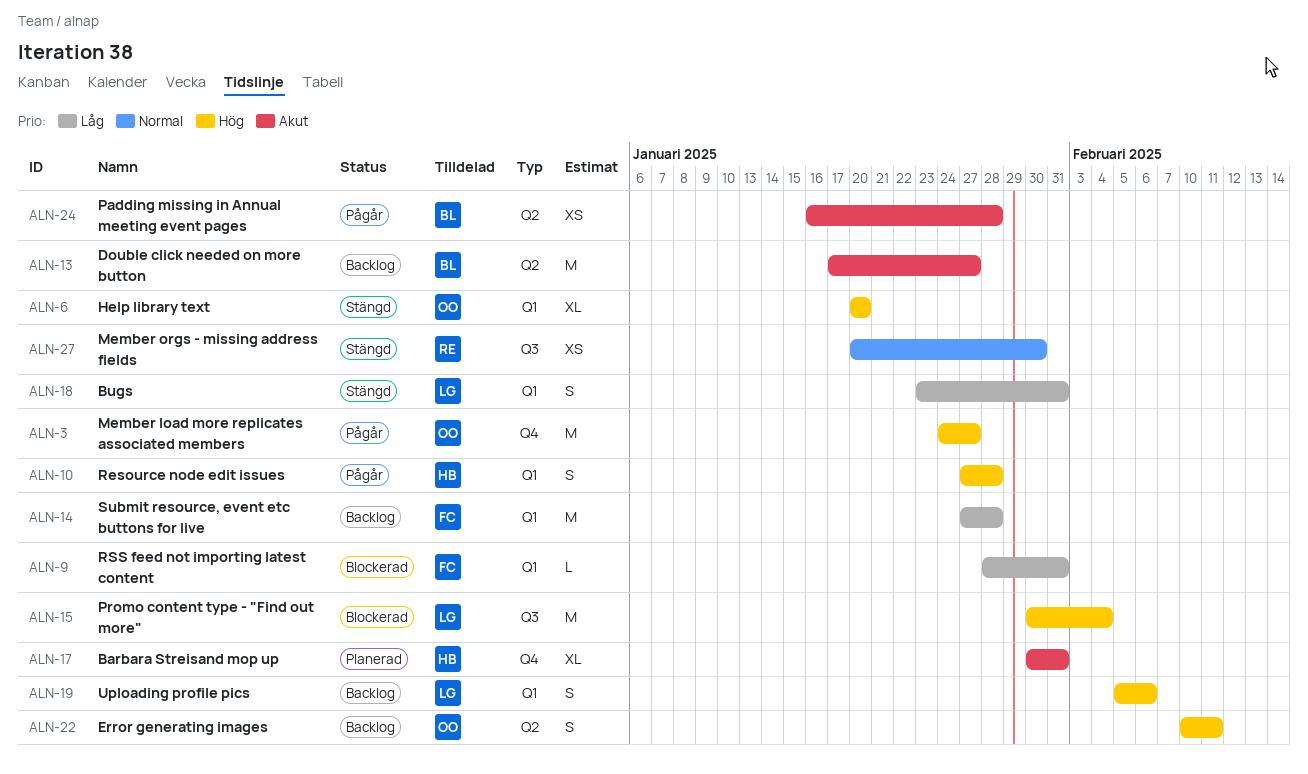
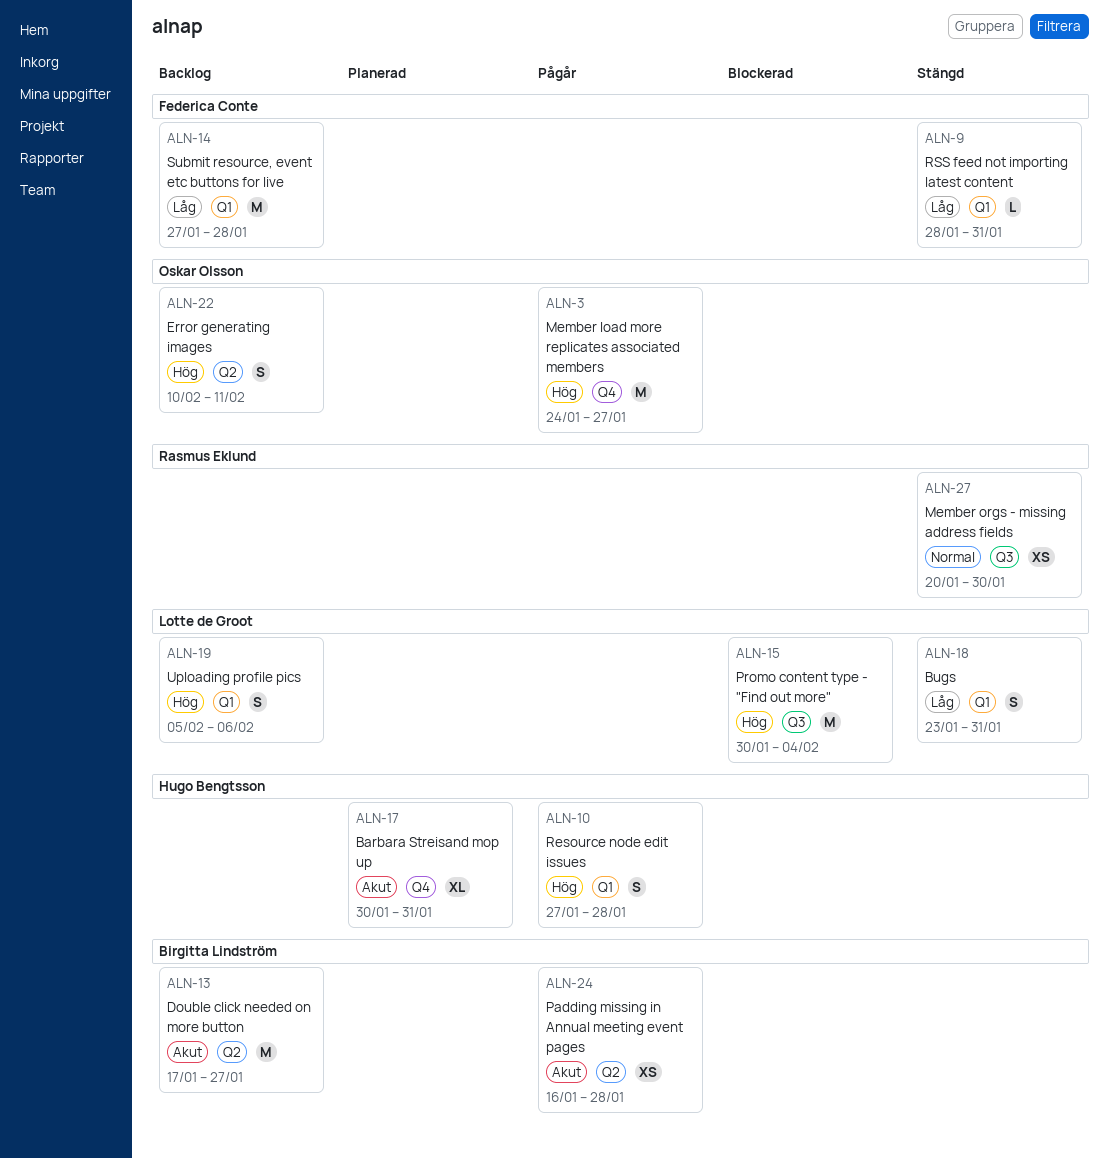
ALN-6: present -> none
ALN-9, status: Blockerad -> Stängd

